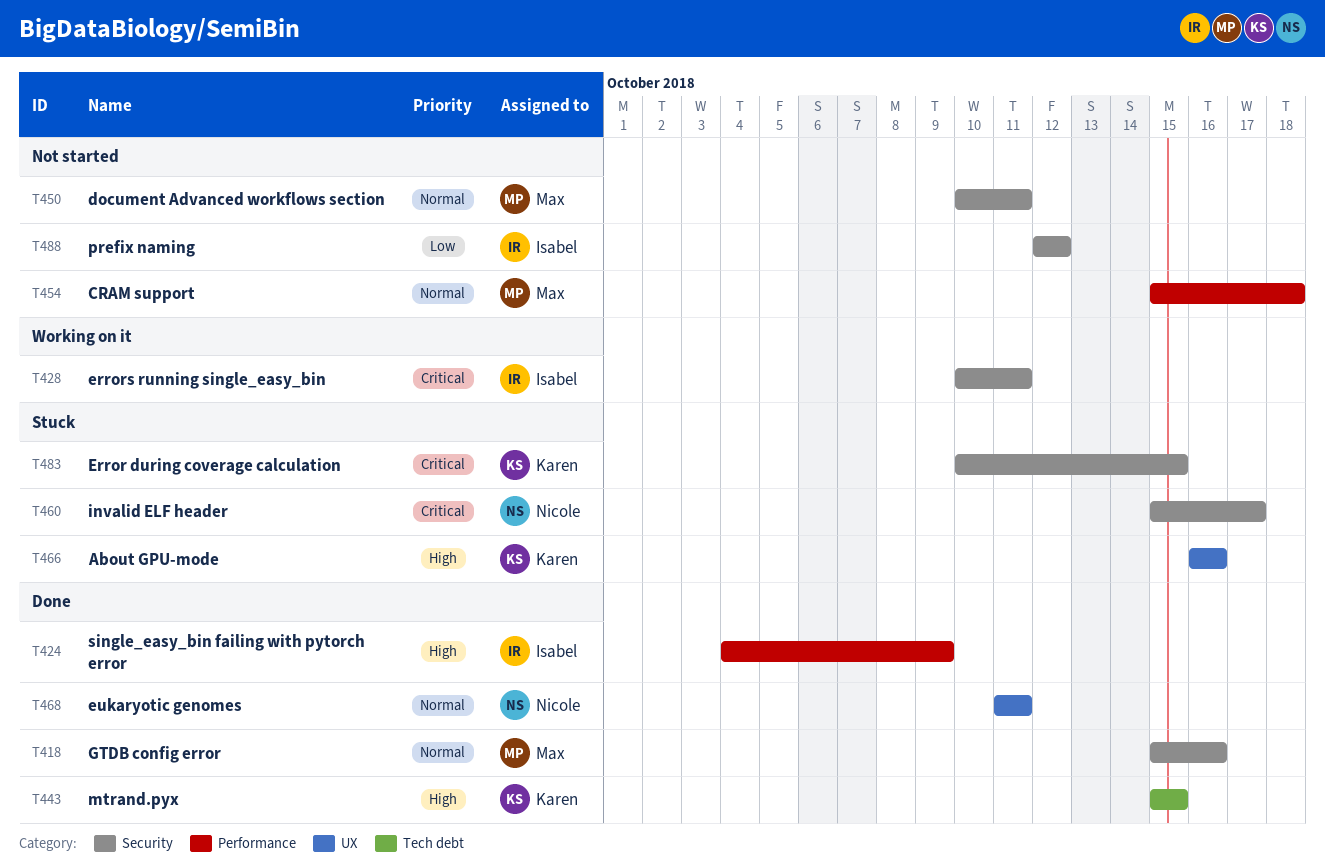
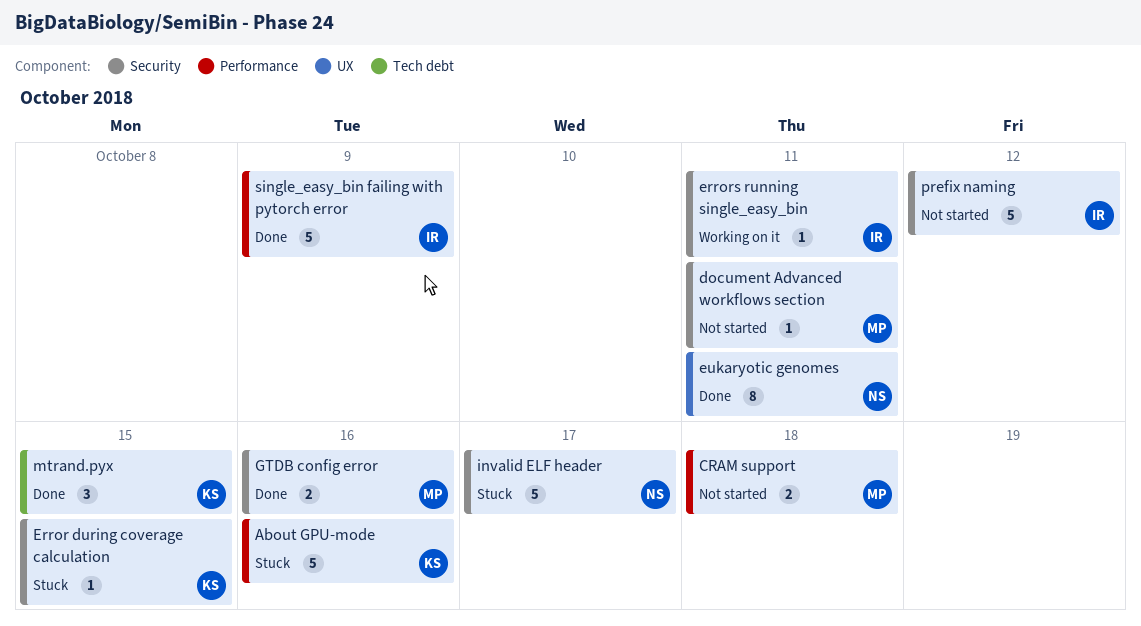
About GPU-mode, label: UX -> Performance

